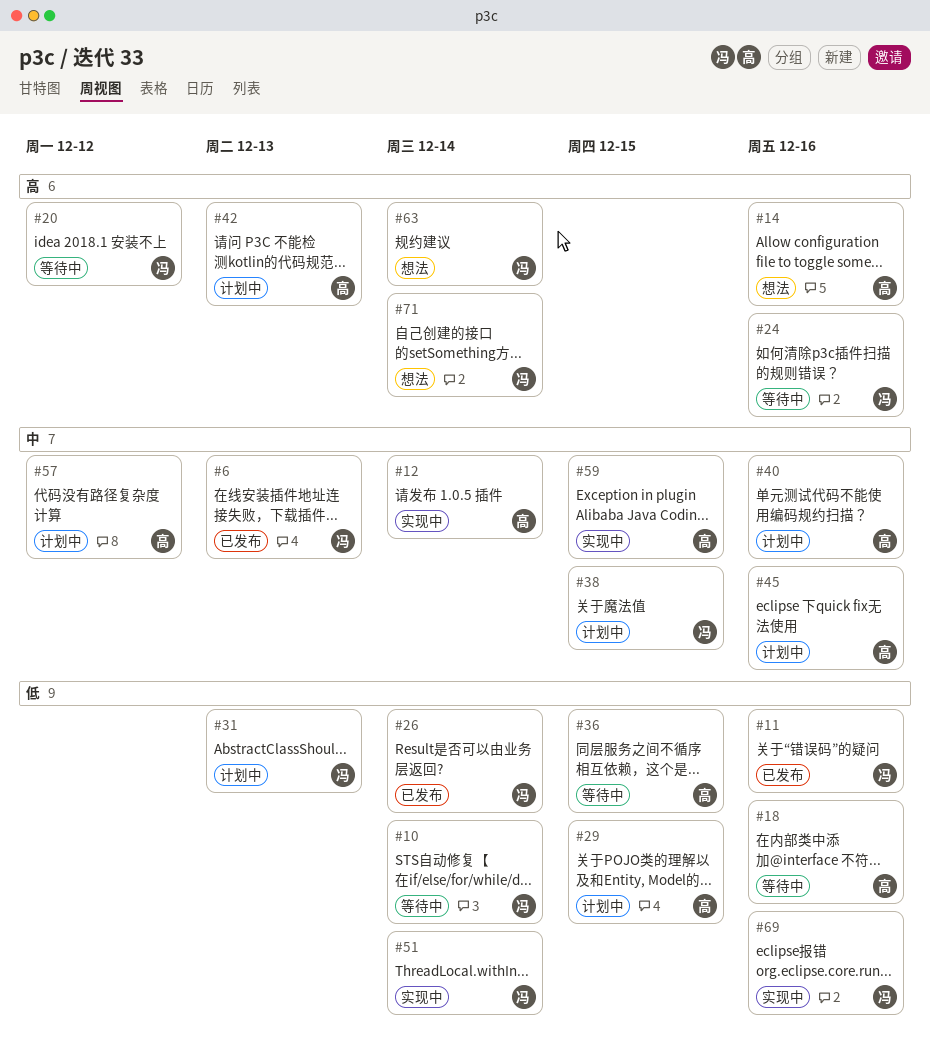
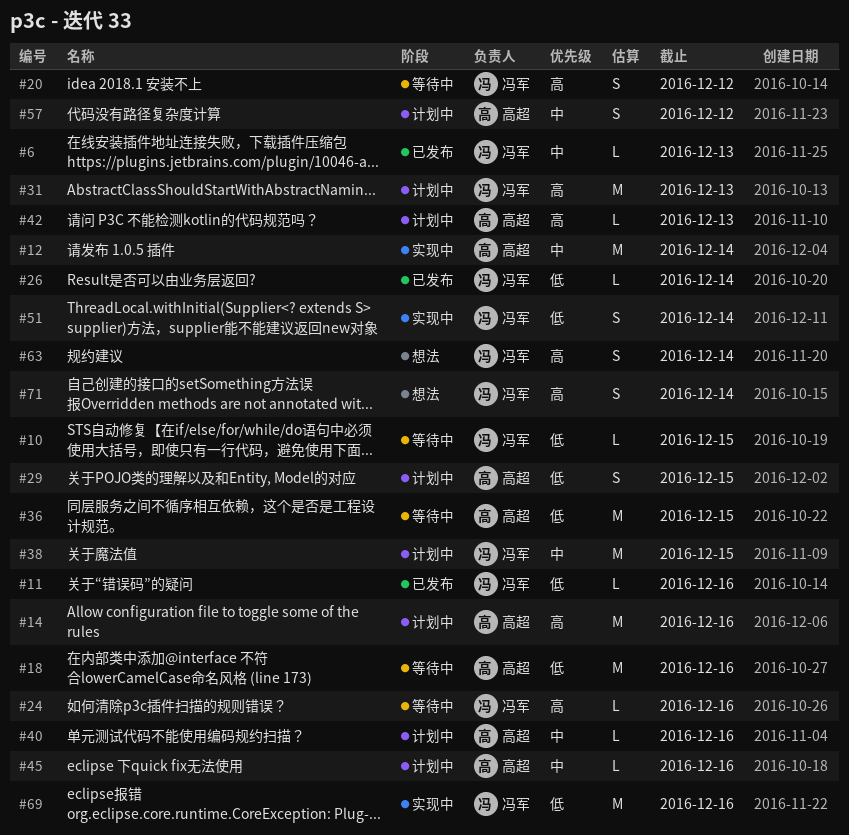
#10, due: Dec 14 -> Dec 15
#14, status: 想法 -> 计划中
#31, priority: 低 -> 高
#59: present -> none

